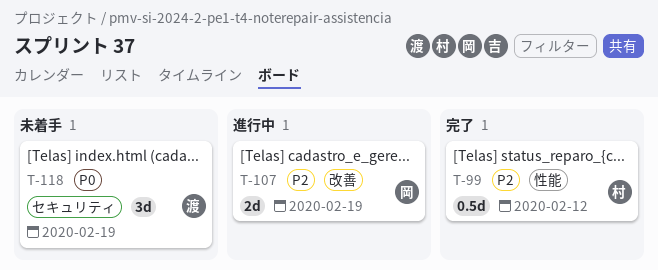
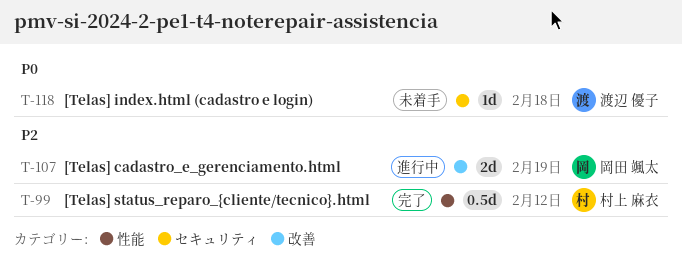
T-118, estimate: 3d -> 1d
T-118, due: Feb 19 -> Feb 18

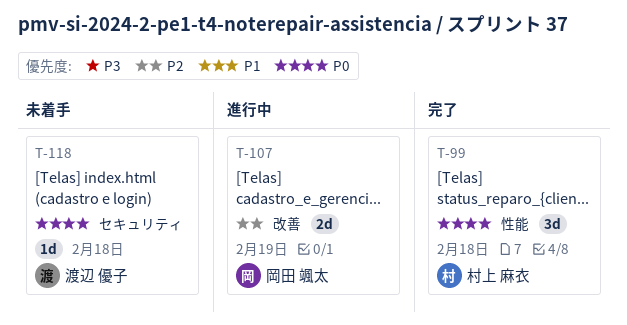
T-99, priority: P2 -> P0
T-99, estimate: 0.5d -> 3d
T-99, due: Feb 12 -> Feb 18

